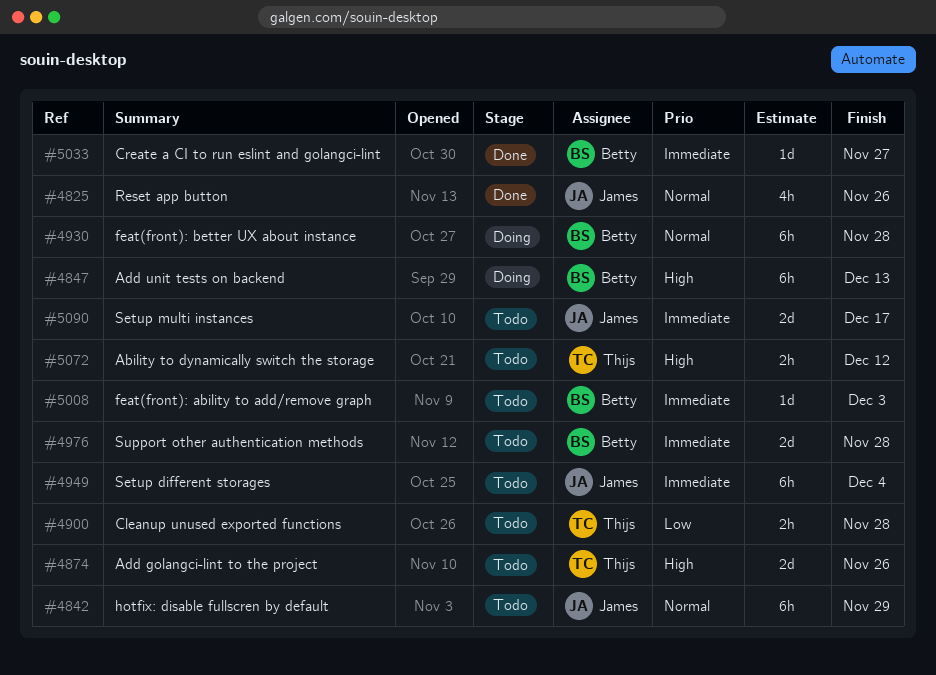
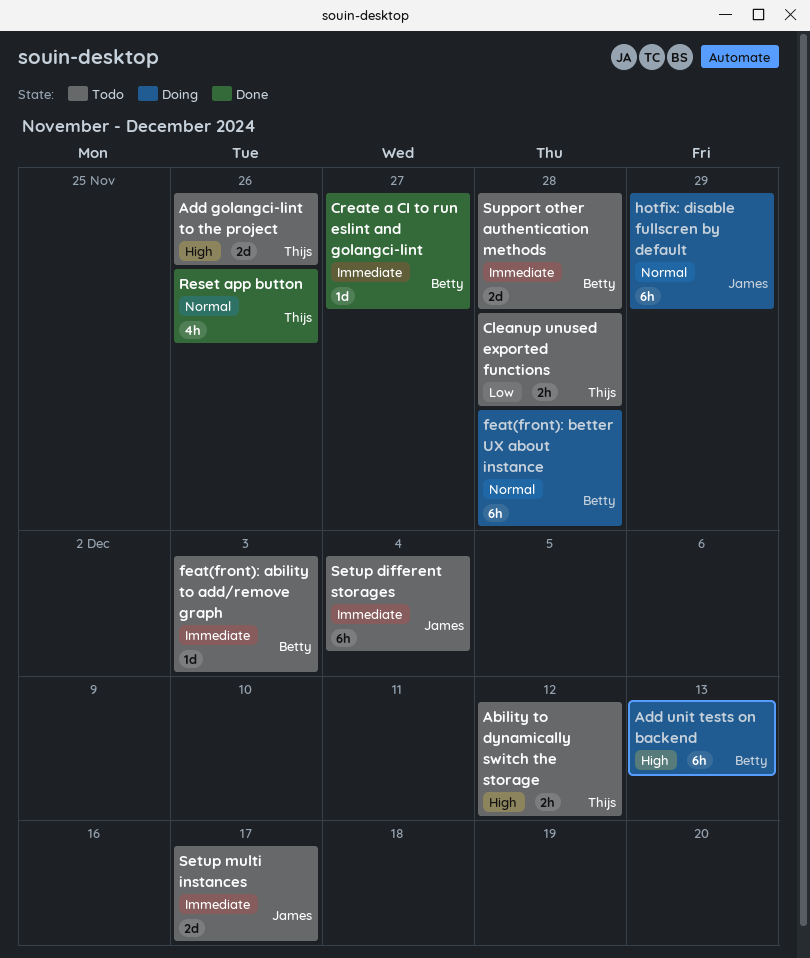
hotfix: disable fullscren by default, status: Todo -> Doing
Reset app button, owner: James -> Thijs

